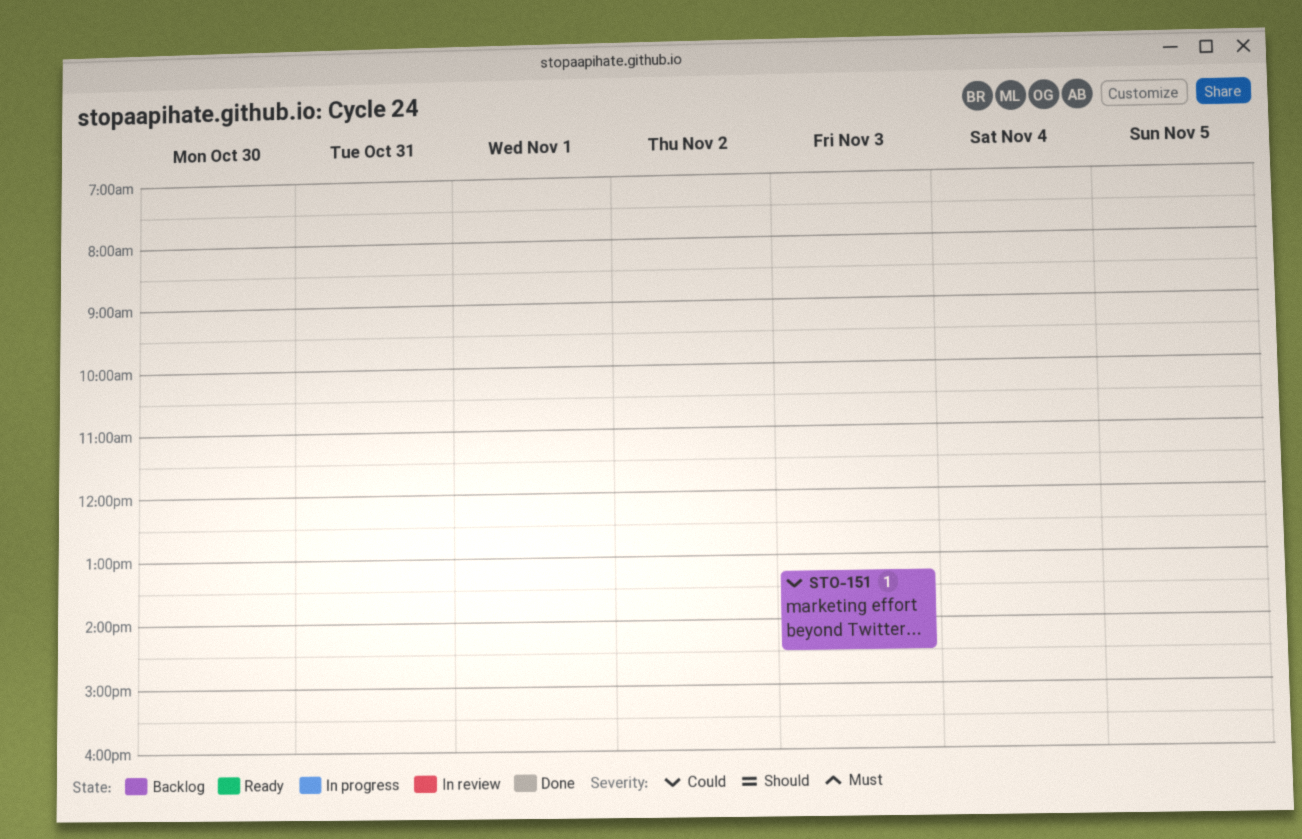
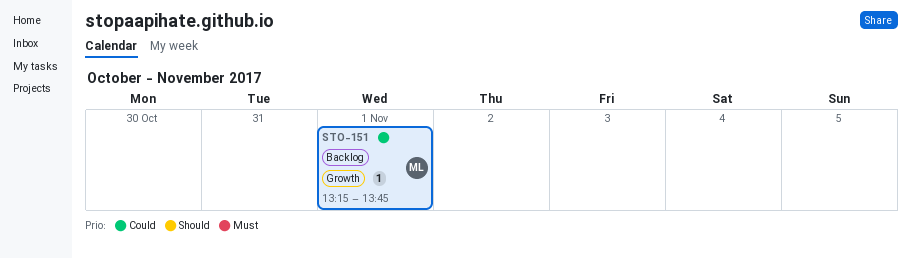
STO-151, day: Nov 3 -> Nov 1
STO-151, ends: 14:30 -> 13:45

